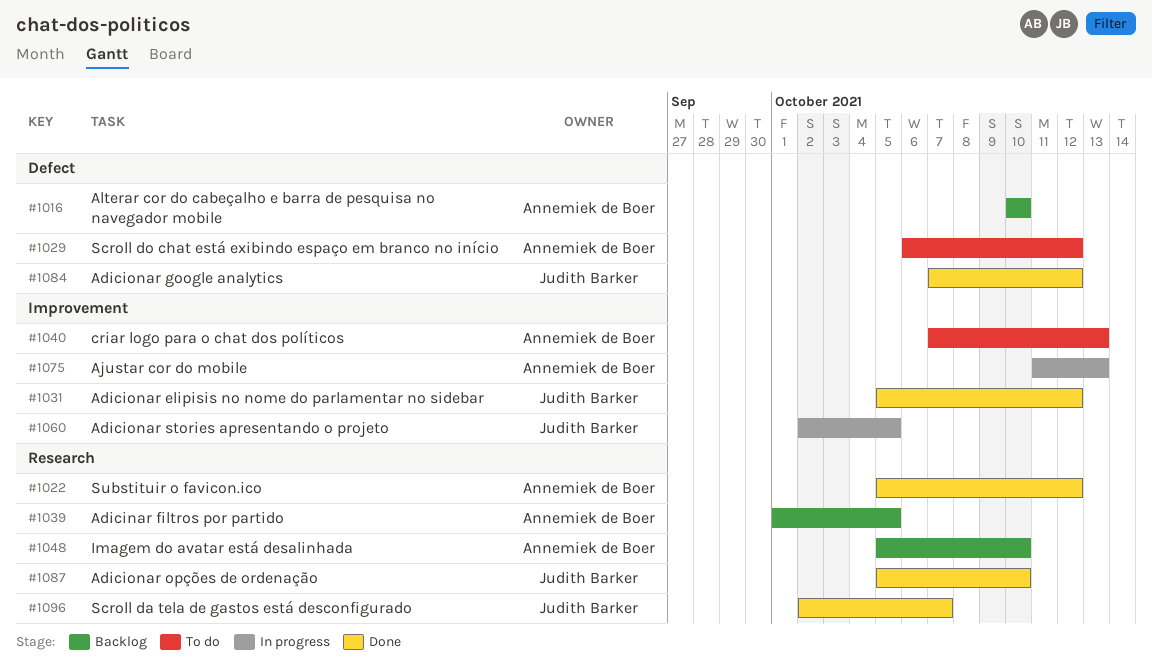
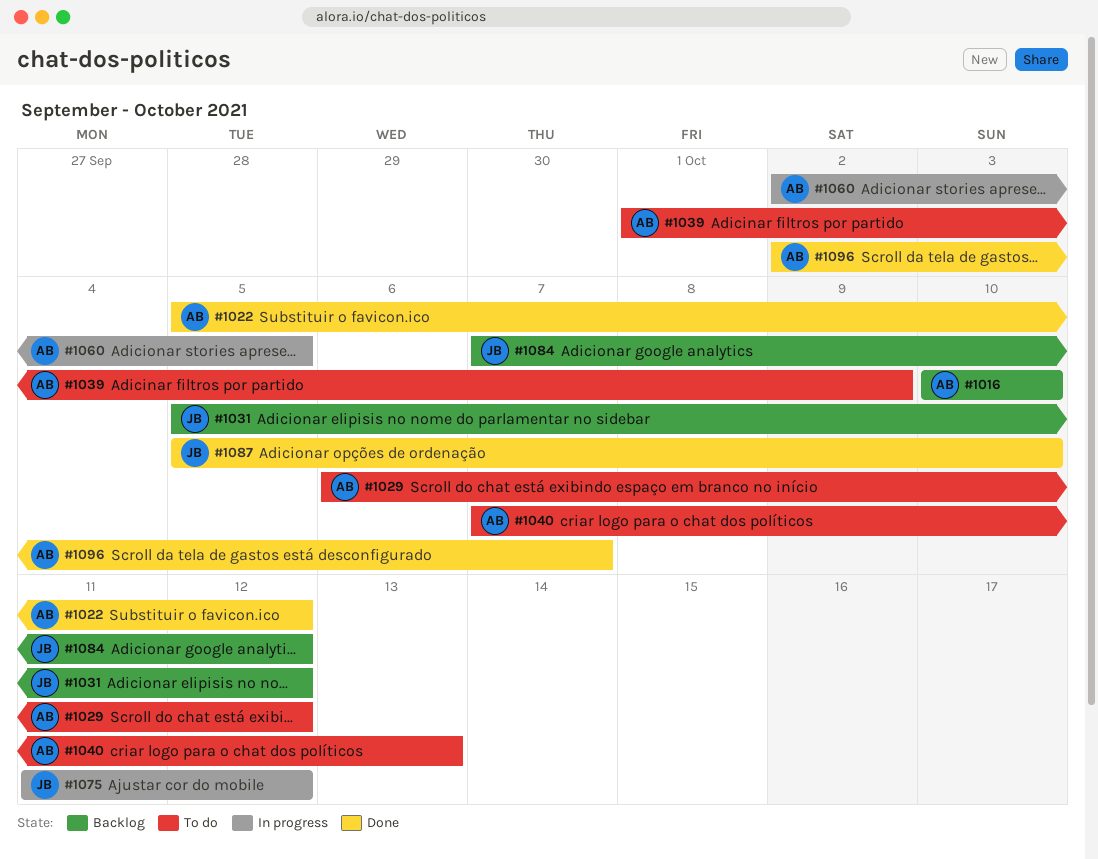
#1031, status: Done -> Backlog
#1039, status: Backlog -> To do
#1039, due: Oct 5 -> Oct 9
#1048: present -> none
#1060, owner: Judith Barker -> Annemiek de Boer
#1075, owner: Annemiek de Boer -> Judith Barker
#1075, due: Oct 13 -> Oct 12
#1084, status: Done -> Backlog
#1096, owner: Judith Barker -> Annemiek de Boer

